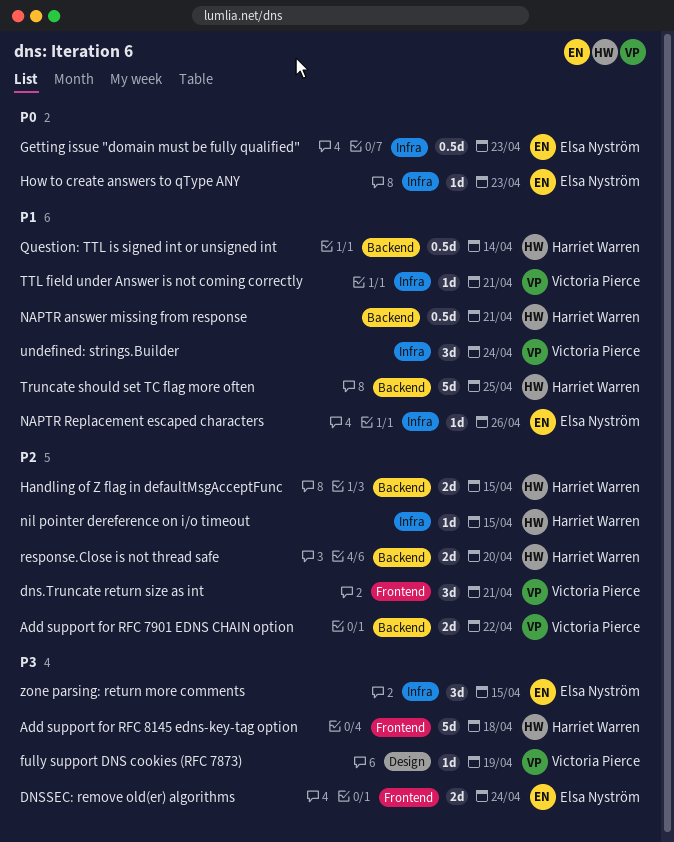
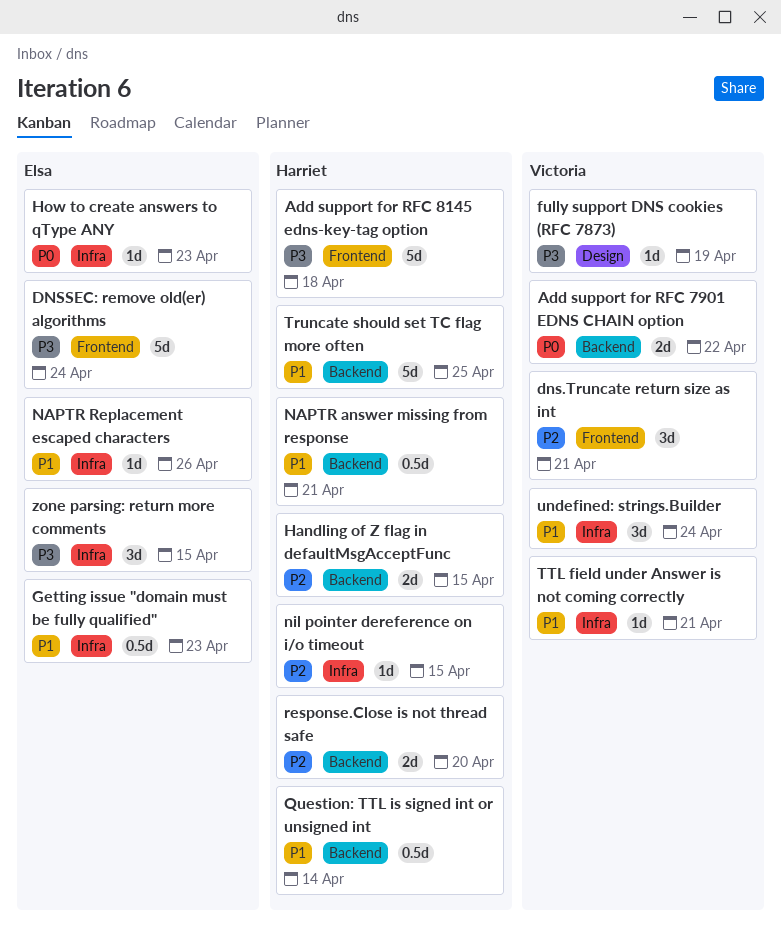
Add support for RFC 7901 EDNS CHAIN option, priority: P2 -> P0
DNSSEC: remove old(er) algorithms, estimate: 2d -> 5d
Getting issue "domain must be fully qualified", priority: P0 -> P1

